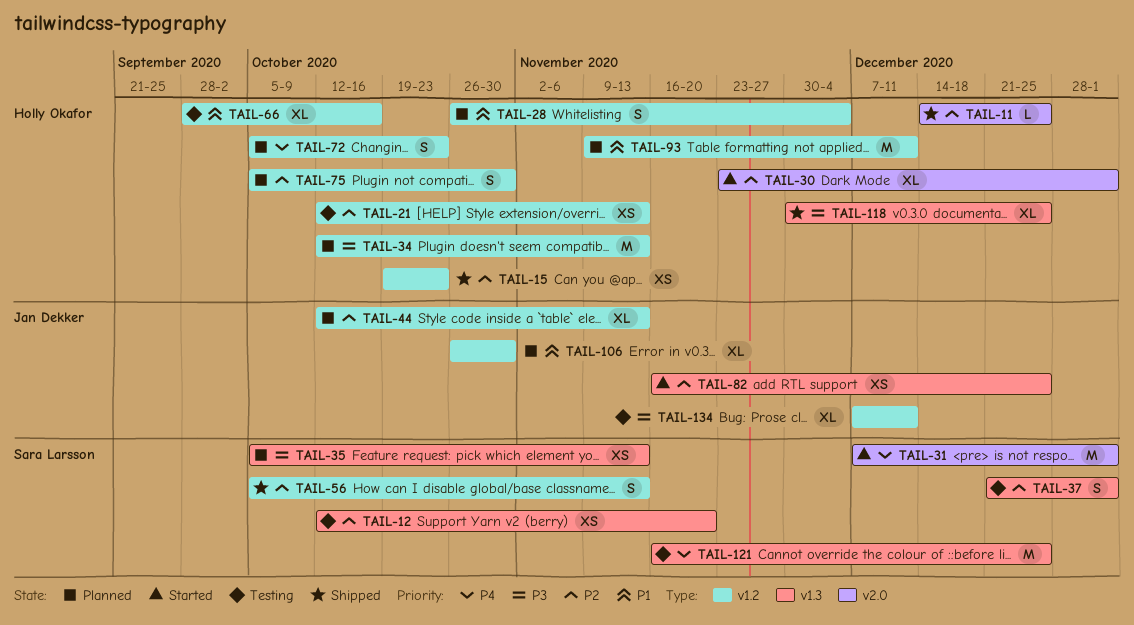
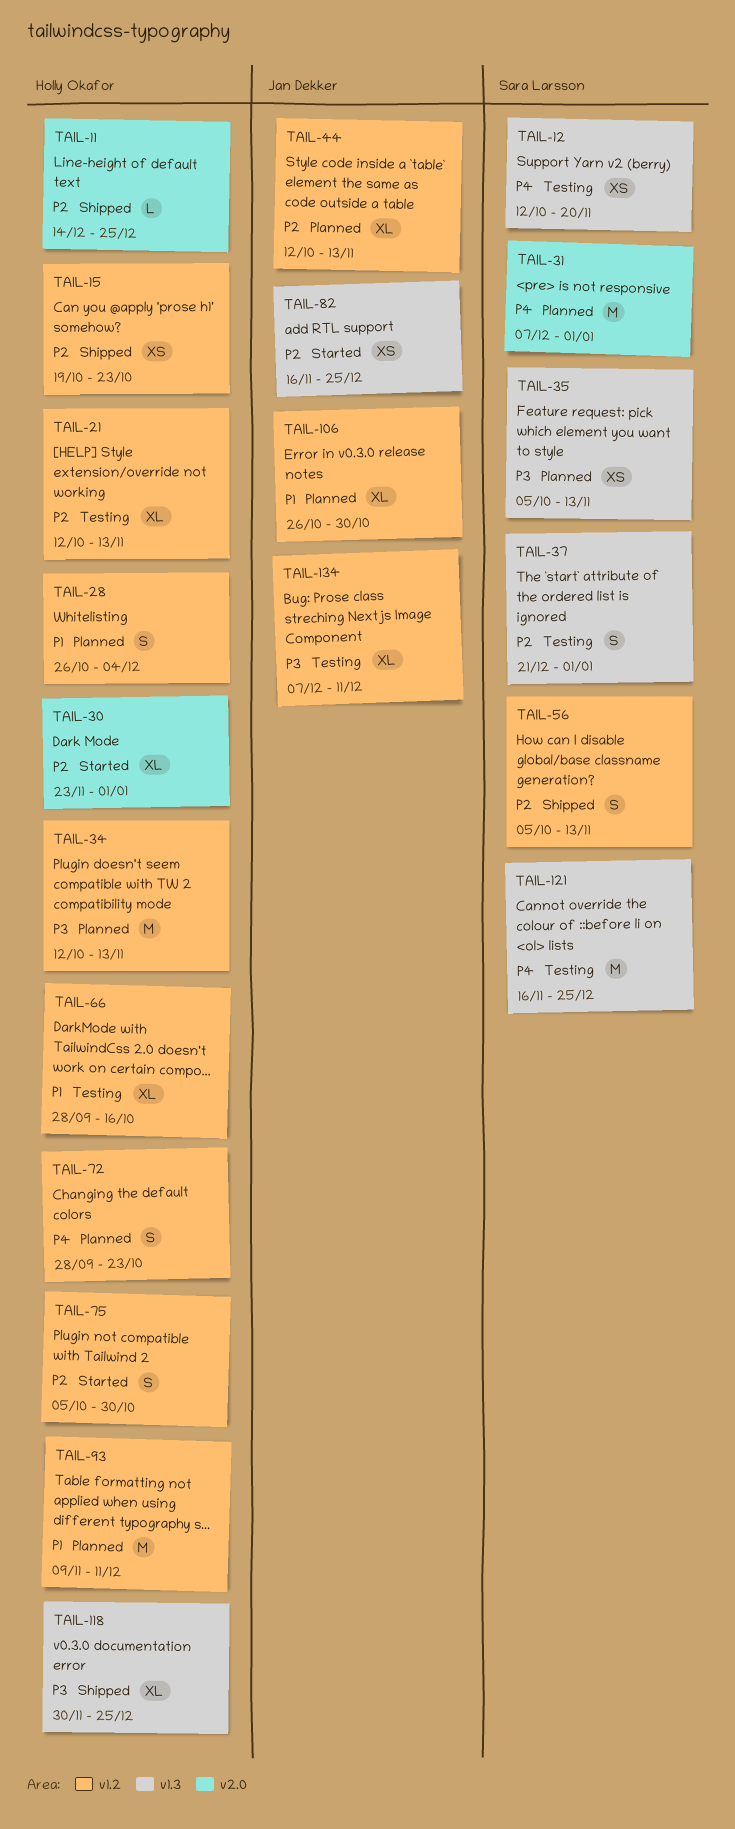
TAIL-12, priority: P2 -> P4
TAIL-21, estimate: XS -> XL
TAIL-31, status: Started -> Planned
TAIL-72, start: Oct 5 -> Sep 28
TAIL-75, status: Planned -> Started

